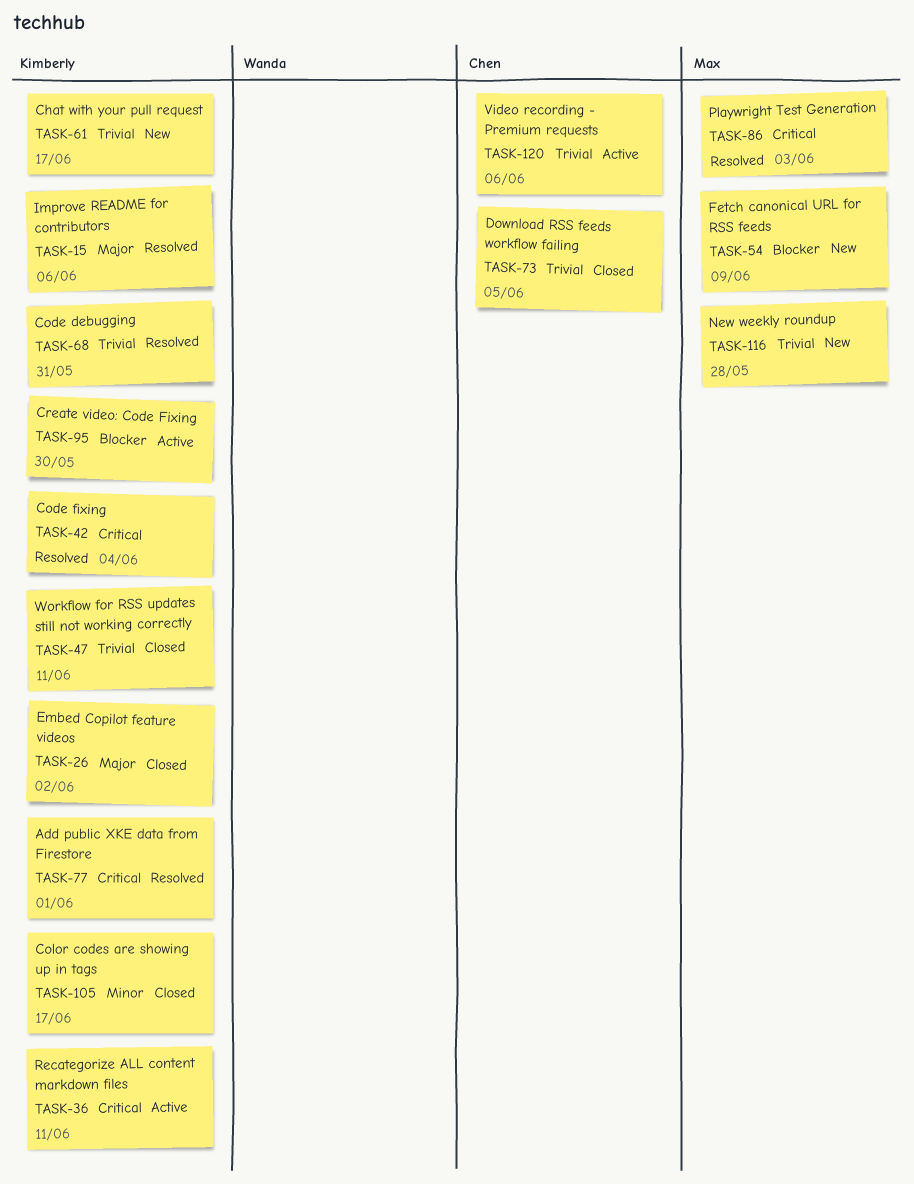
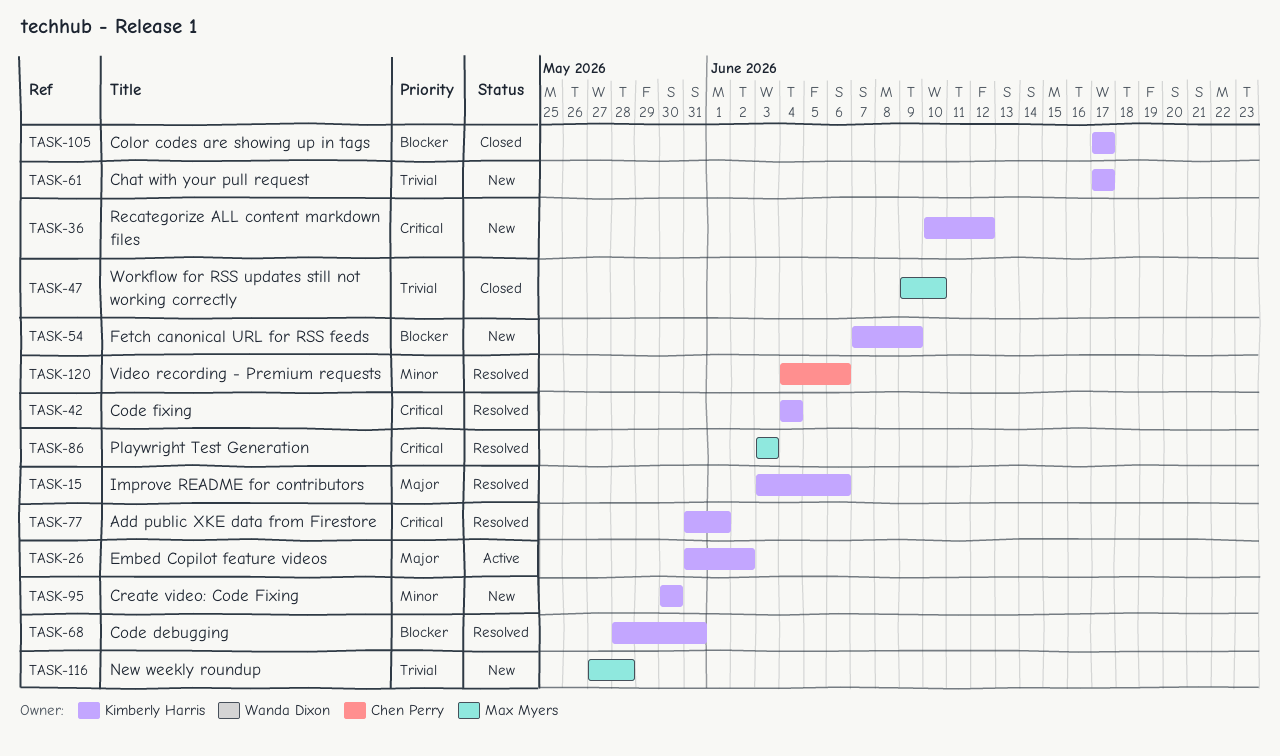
TASK-26, status: Closed -> Active
TASK-36, status: Active -> New
TASK-36, due: Jun 11 -> Jun 12
TASK-47, owner: Kimberly Harris -> Max Myers
TASK-47, due: Jun 11 -> Jun 10
TASK-54, owner: Max Myers -> Kimberly Harris
TASK-68, priority: Trivial -> Blocker
TASK-73: present -> none
TASK-95, status: Active -> New
TASK-95, priority: Blocker -> Minor
TASK-105, priority: Minor -> Blocker
TASK-120, status: Active -> Resolved
TASK-120, priority: Trivial -> Minor

